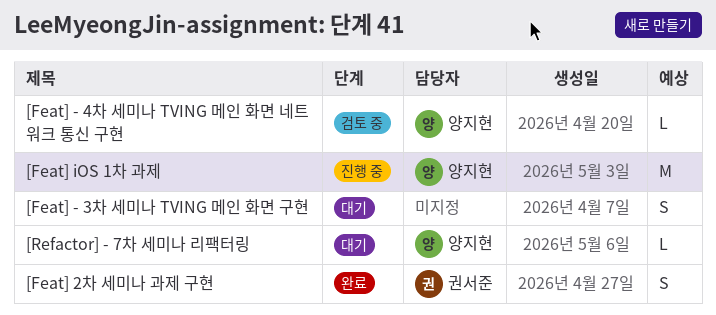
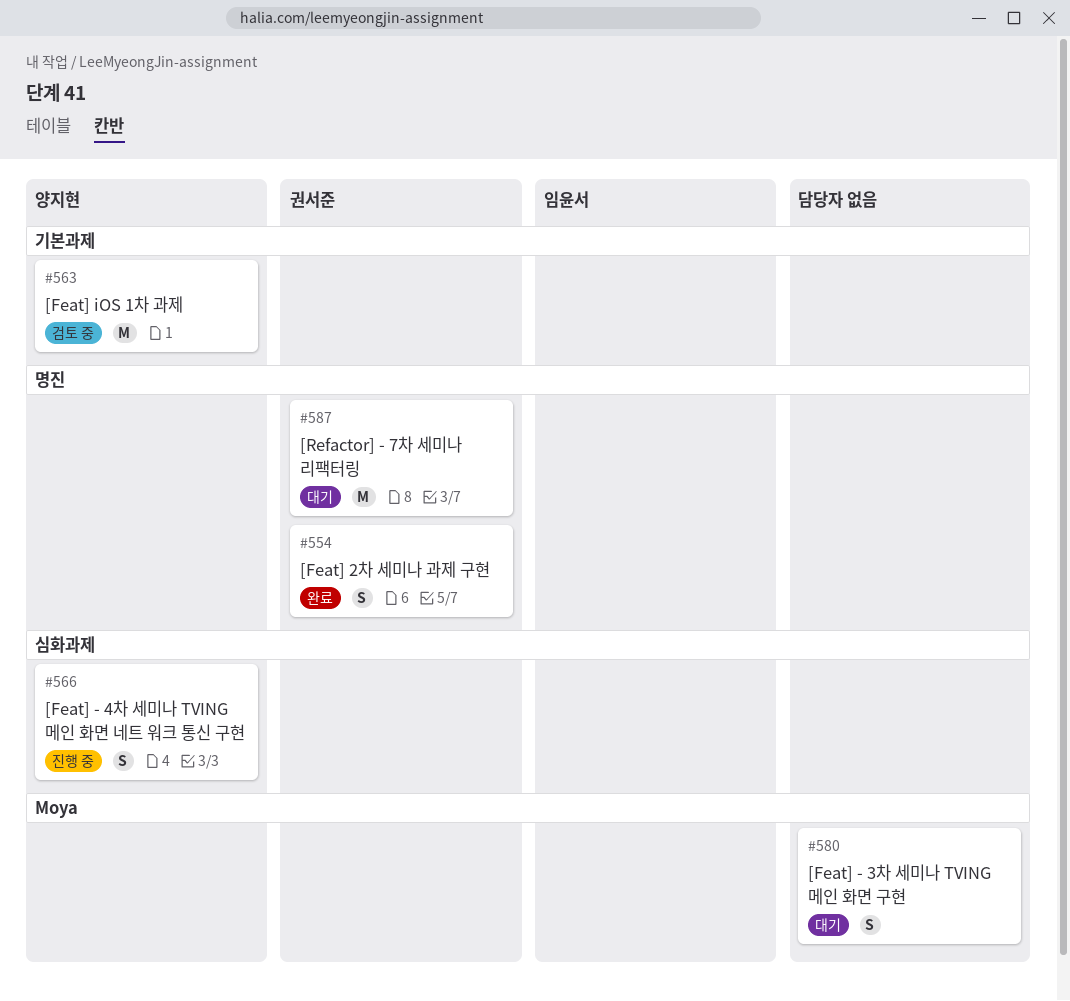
[Feat] - 4차 세미나 TVING 메인 화면 네트 워크 통신 구현, status: 검토 중 -> 진행 중
[Feat] - 4차 세미나 TVING 메인 화면 네트 워크 통신 구현, estimate: L -> S
[Feat] iOS 1차 과제, status: 진행 중 -> 검토 중
[Refactor] - 7차 세미나 리팩터링, owner: 양지현 -> 권서준
[Refactor] - 7차 세미나 리팩터링, estimate: L -> M

